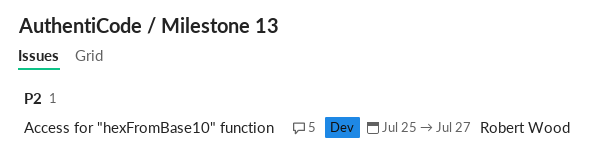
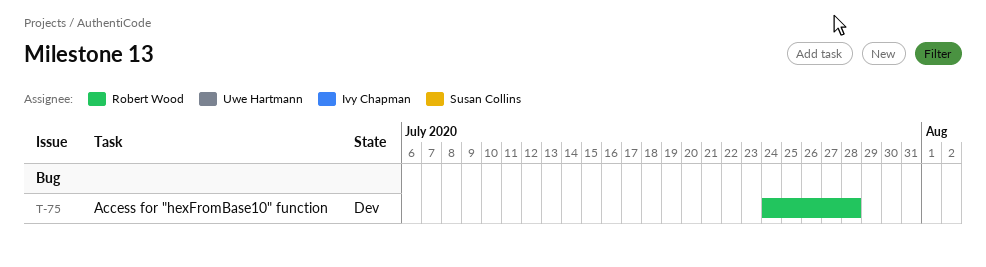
Access for "hexFromBase10" function, start: Jul 25 -> Jul 24
Access for "hexFromBase10" function, due: Jul 27 -> Jul 28

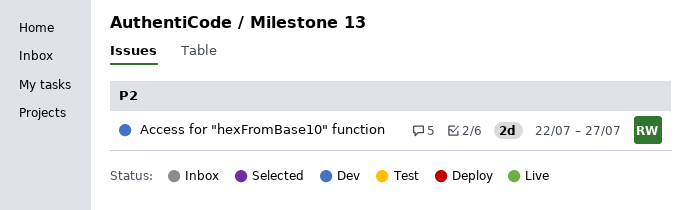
Access for "hexFromBase10" function, start: Jul 24 -> Jul 22
Access for "hexFromBase10" function, due: Jul 28 -> Jul 27

